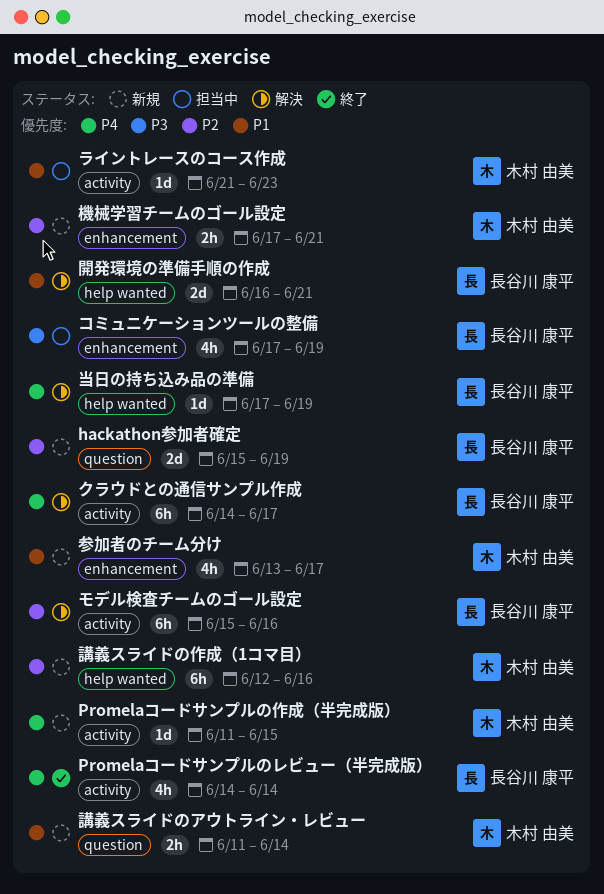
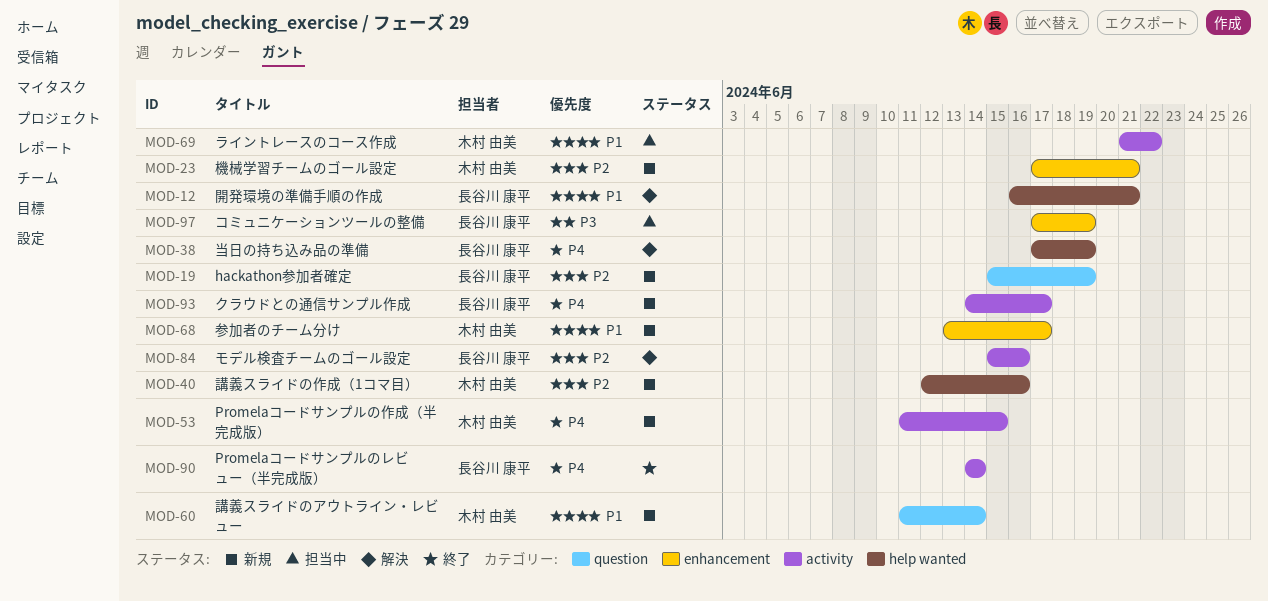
クラウドとの通信サンプル作成, status: 解決 -> 新規
ライントレースのコース作成, due: Jun 23 -> Jun 22

